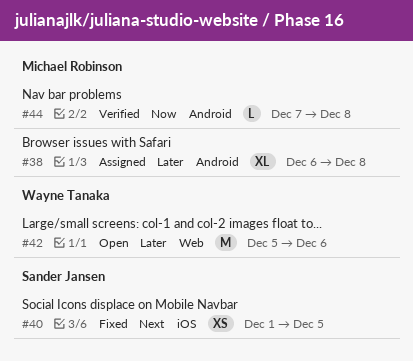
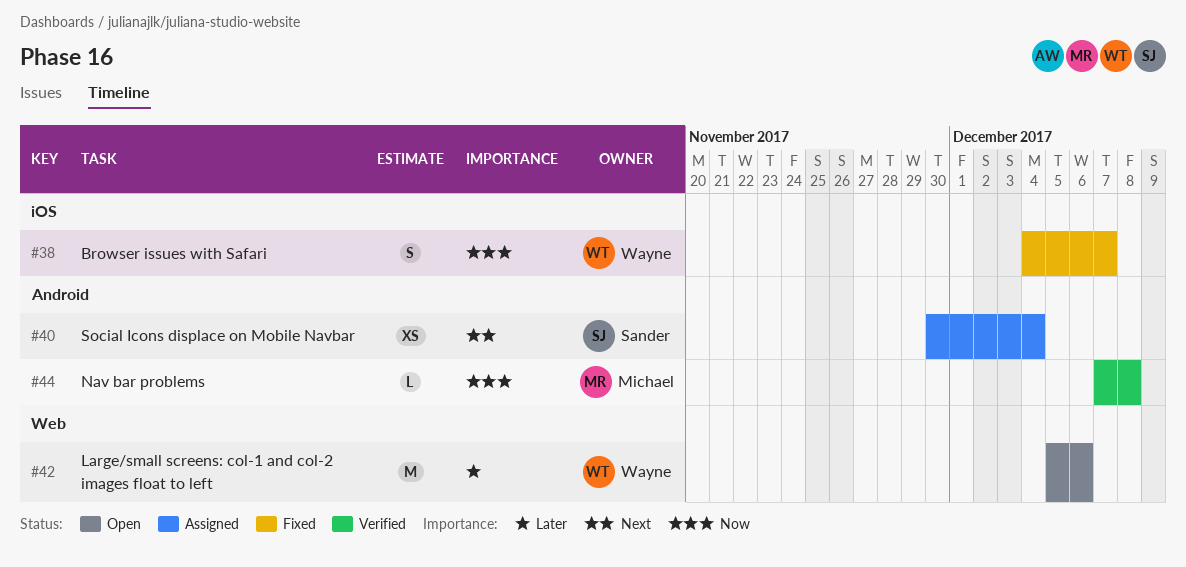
#38, status: Assigned -> Fixed
#38, owner: Michael Robinson -> Wayne Tanaka
#38, priority: Later -> Now
#38, label: Android -> iOS
#38, estimate: XL -> S
#38, start: Dec 6 -> Dec 4
#38, due: Dec 8 -> Dec 7
#40, status: Fixed -> Assigned
#40, label: iOS -> Android
#40, start: Dec 1 -> Nov 30
#40, due: Dec 5 -> Dec 4

